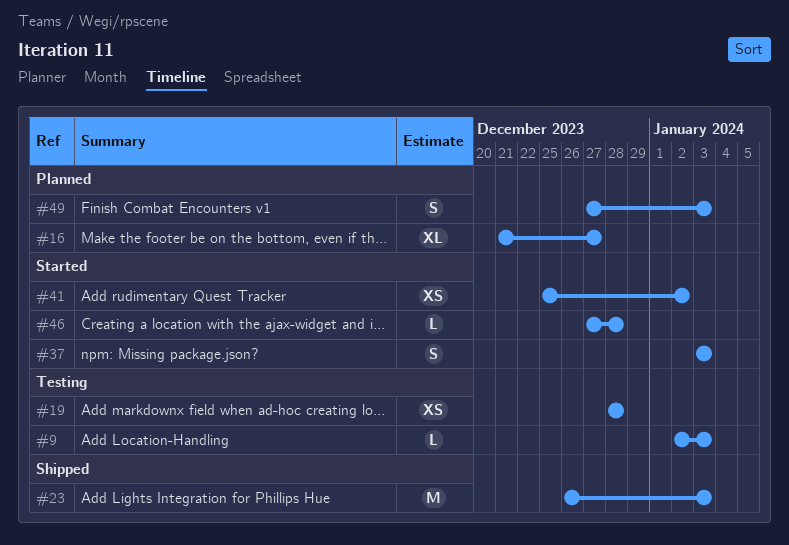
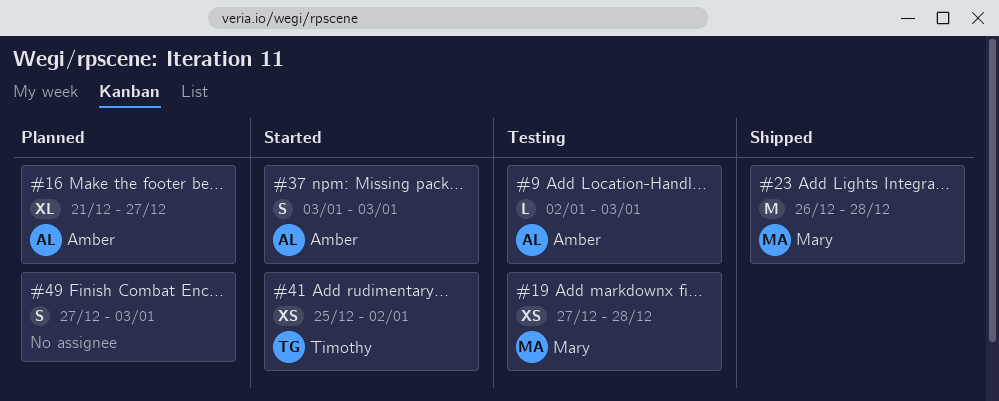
#19, start: Dec 28 -> Dec 27
#23, due: Jan 3 -> Dec 28
#46: present -> none

